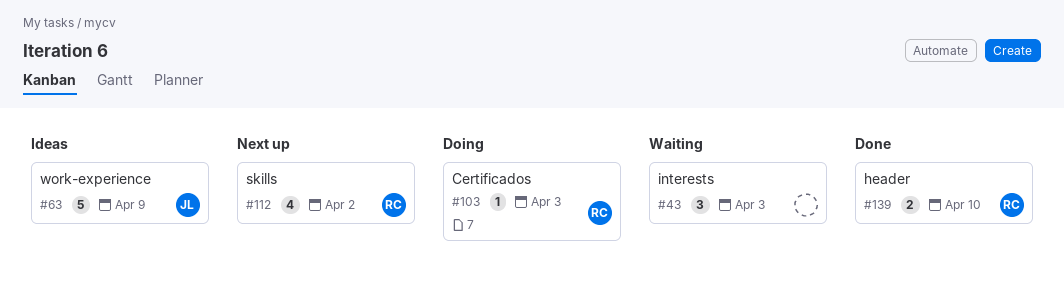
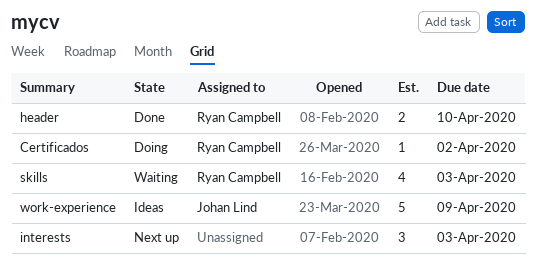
Certificados, due: Apr 3 -> Apr 2
interests, status: Waiting -> Next up
skills, status: Next up -> Waiting
skills, due: Apr 2 -> Apr 3

